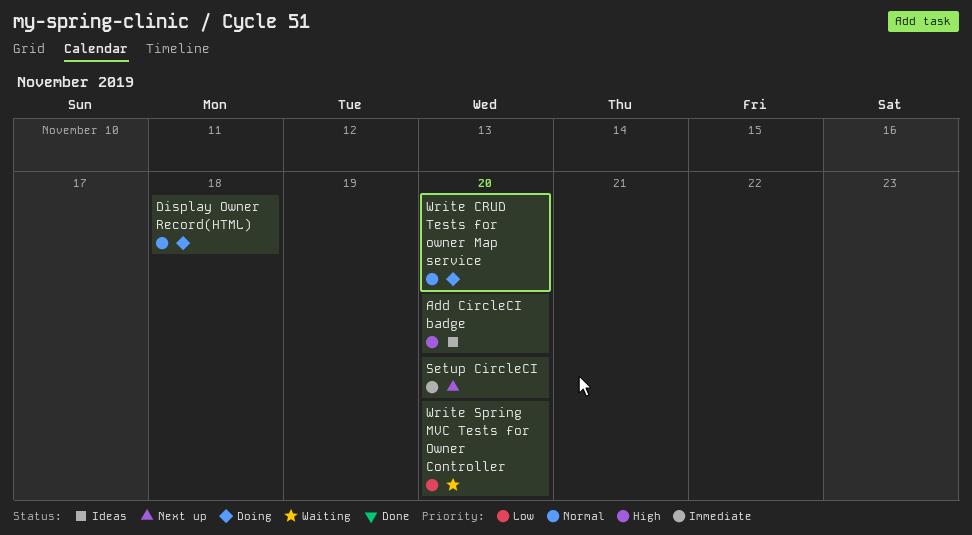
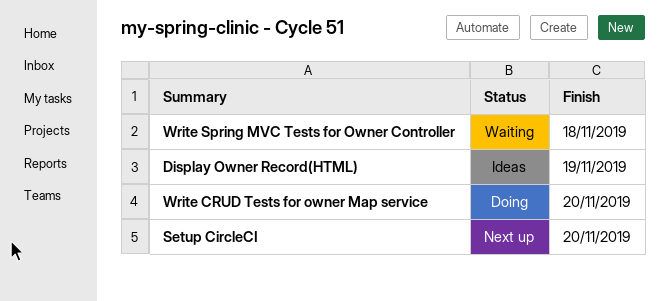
Add CircleCI badge: present -> none
Display Owner Record(HTML), status: Doing -> Ideas
Display Owner Record(HTML), due: Nov 18 -> Nov 19
Write Spring MVC Tests for Owner Controller, due: Nov 20 -> Nov 18

